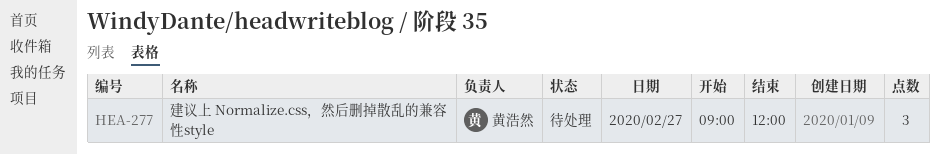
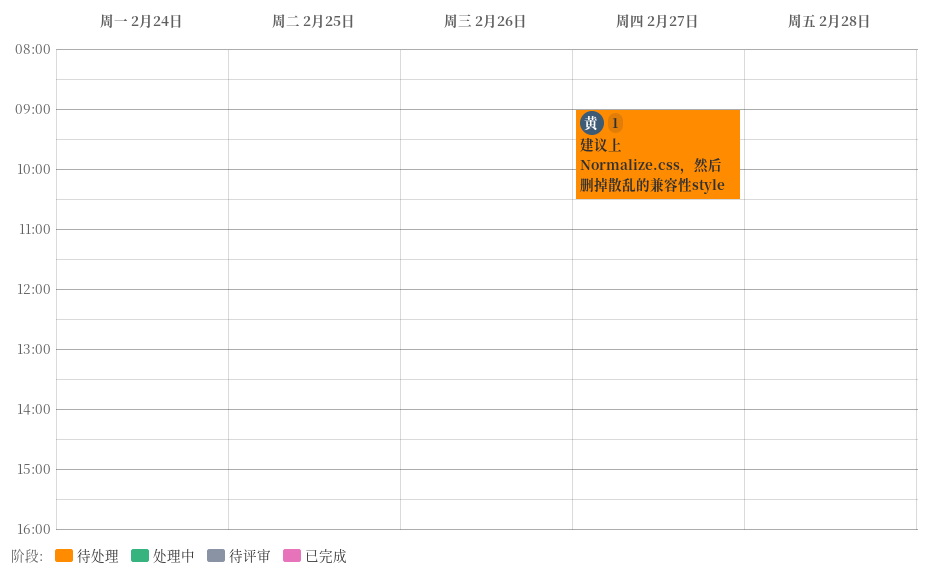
建议上 Normalize.css，然后删掉散乱的兼容性style, estimate: 3 -> 1
建议上 Normalize.css，然后删掉散乱的兼容性style, ends: 12:00 -> 10:30

